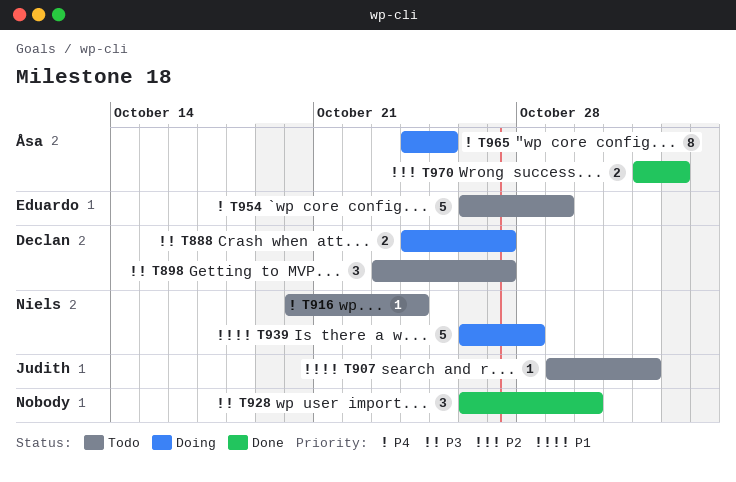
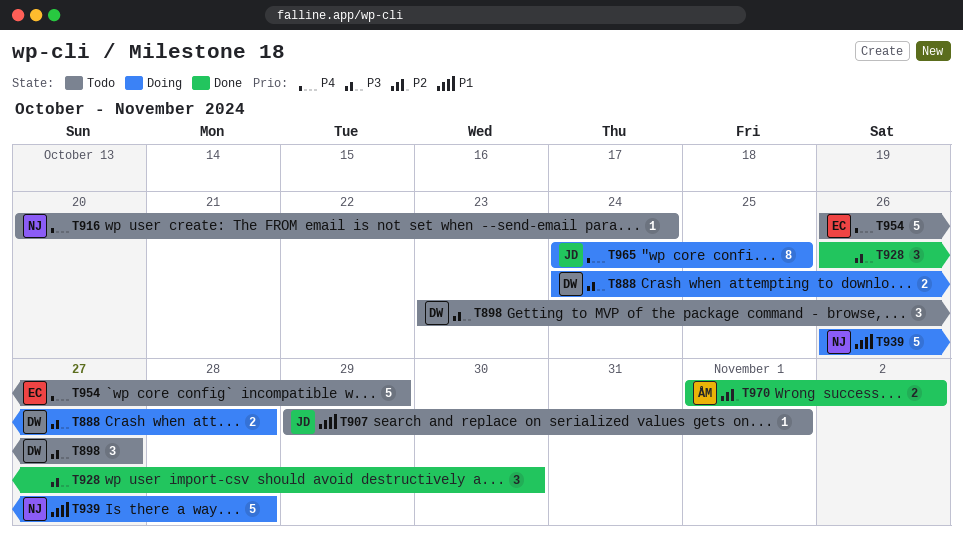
T888, due: Oct 27 -> Oct 28
T965, owner: Åsa -> Judith

